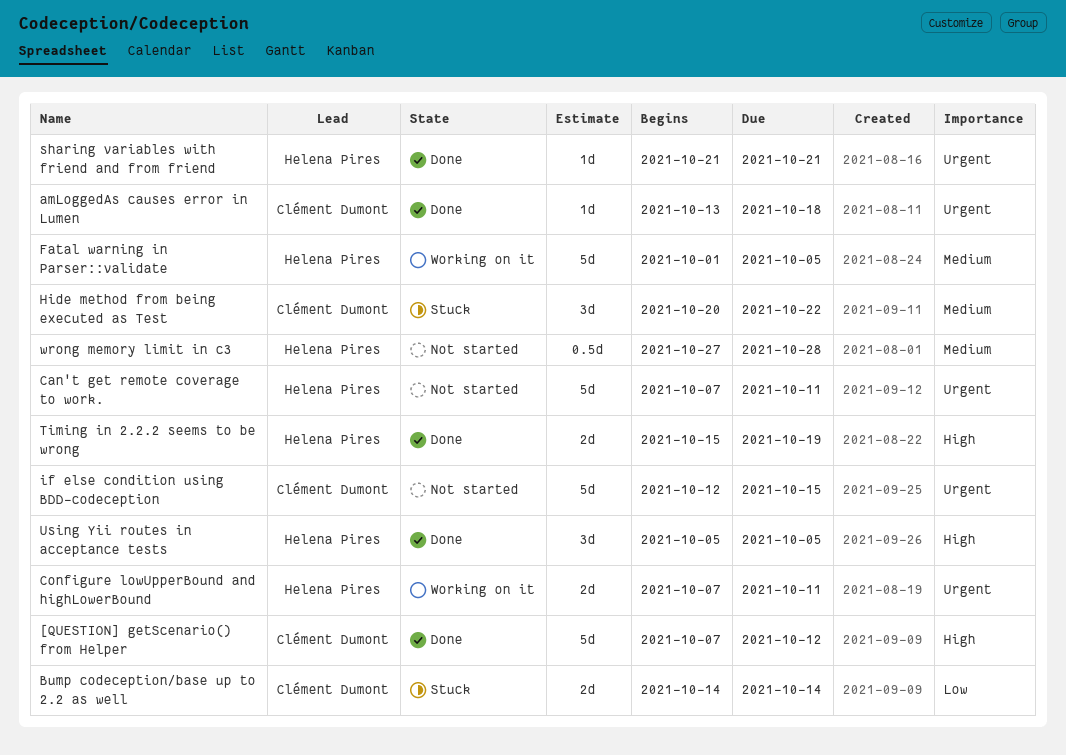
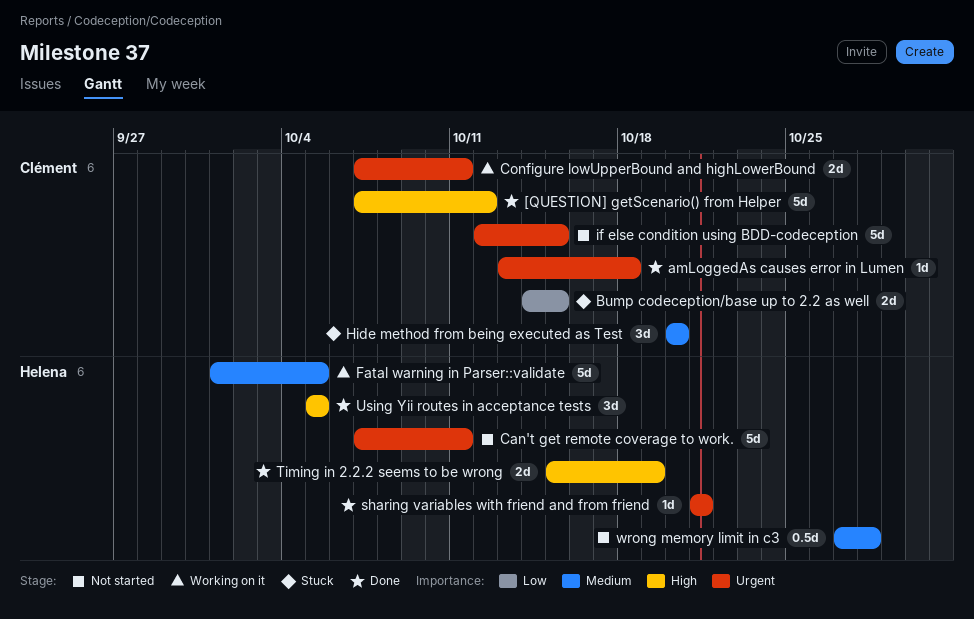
Bump codeception/base up to 2.2 as well, due: Oct 14 -> Oct 15
Configure lowUpperBound and highLowerBound, owner: Helena Pires -> Clément Dumont
Hide method from being executed as Test, due: Oct 22 -> Oct 20

